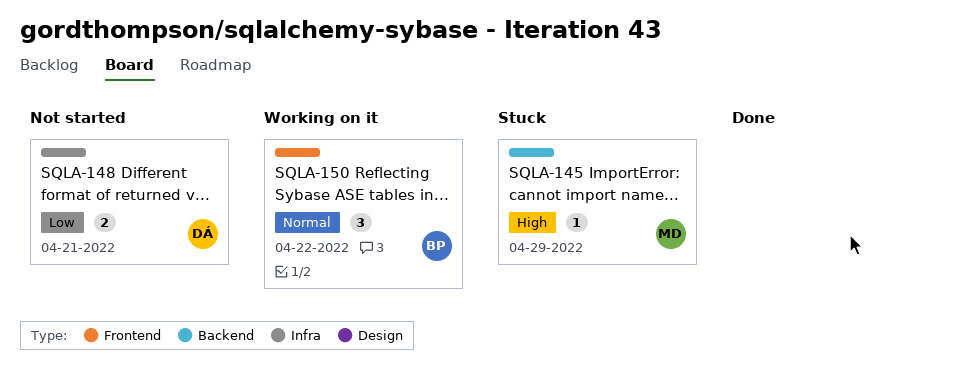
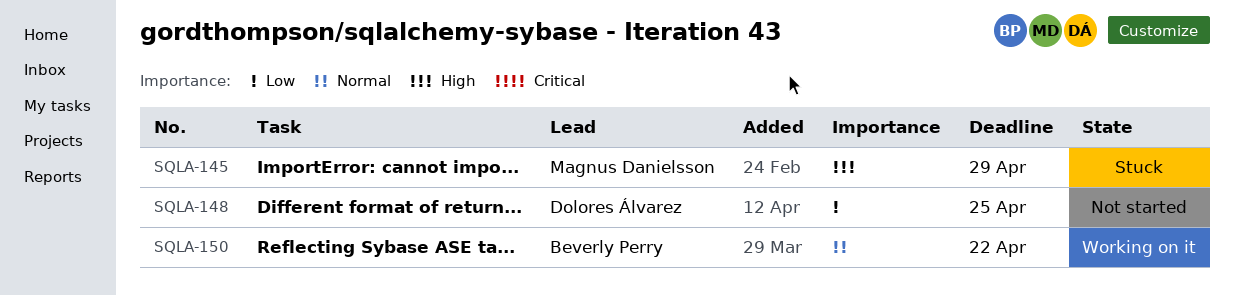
SQLA-148, due: Apr 21 -> Apr 25

